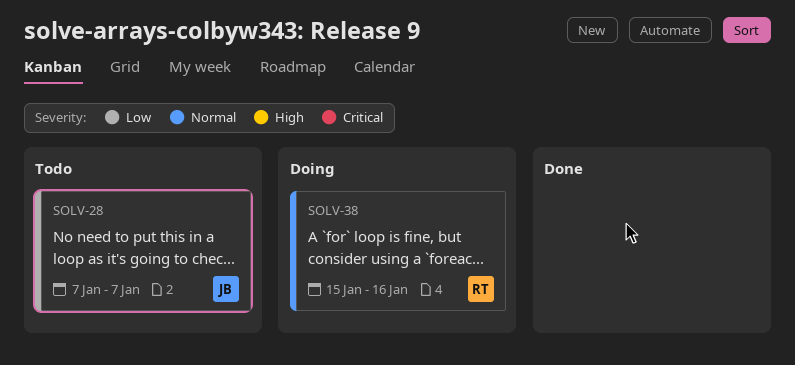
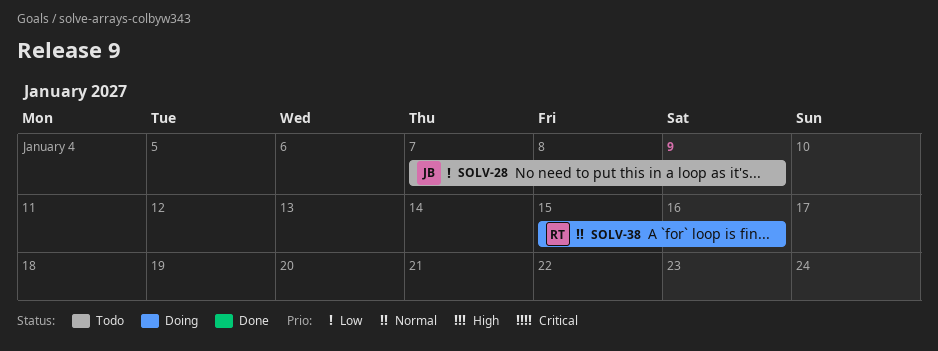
SOLV-28, due: Jan 7 -> Jan 9

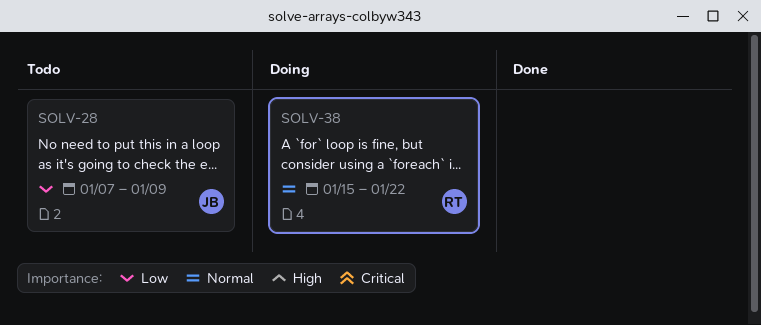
SOLV-38, due: Jan 16 -> Jan 22

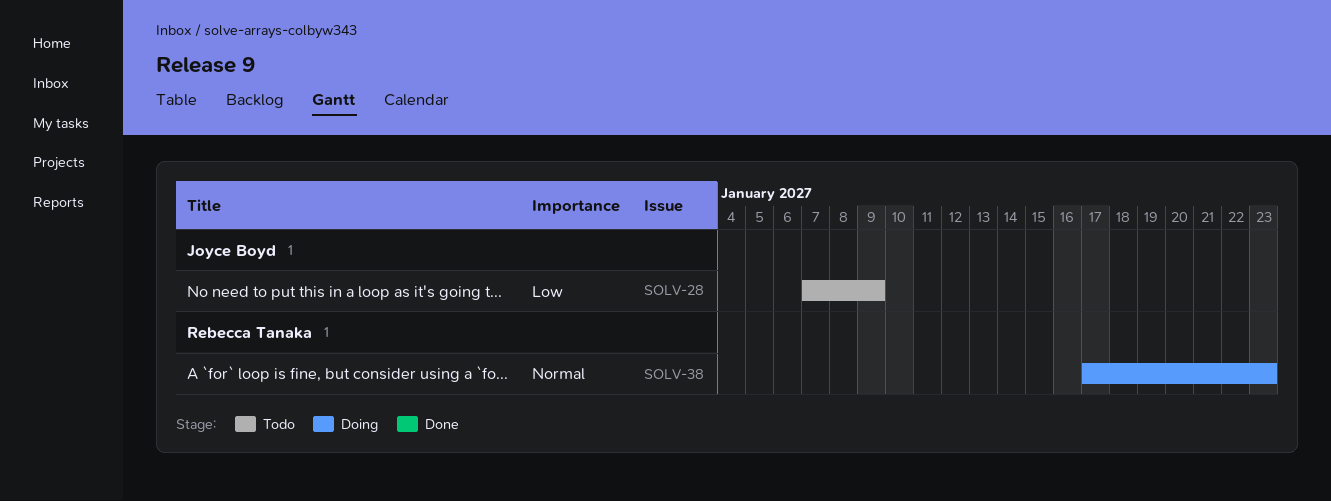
SOLV-38, start: Jan 15 -> Jan 17
SOLV-38, due: Jan 22 -> Jan 23

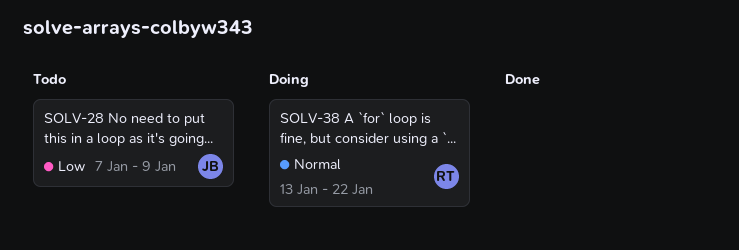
SOLV-38, start: Jan 17 -> Jan 13
SOLV-38, due: Jan 23 -> Jan 22

